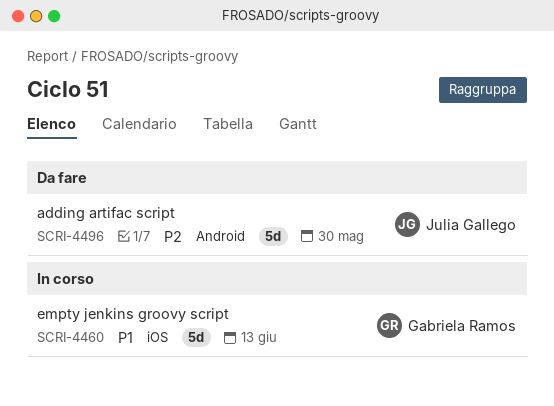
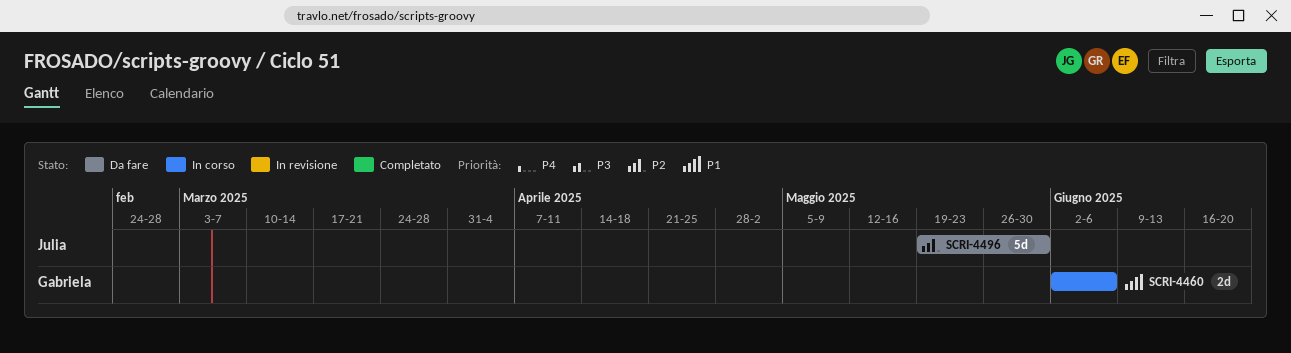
SCRI-4460, estimate: 5d -> 2d
SCRI-4460, due: Jun 13 -> Jun 6

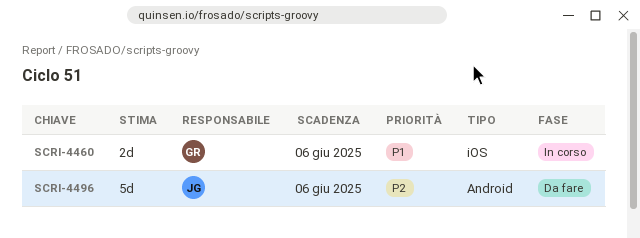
SCRI-4496, due: May 30 -> Jun 6

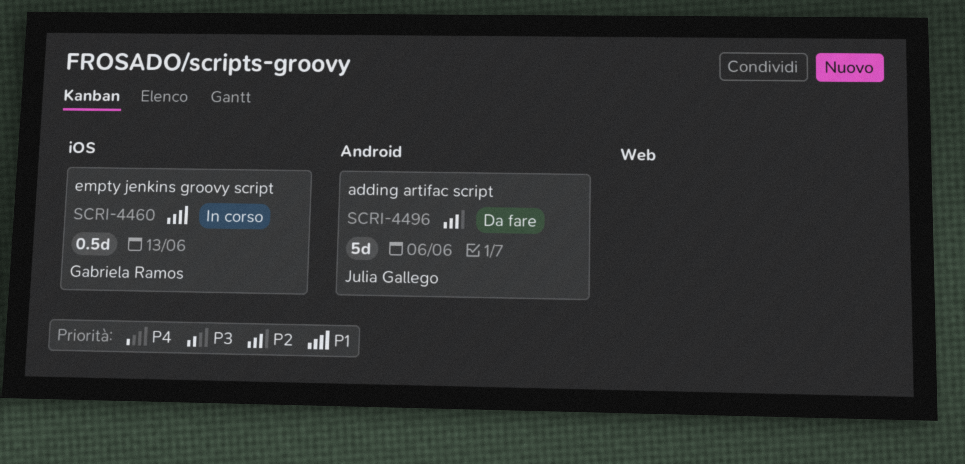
SCRI-4460, estimate: 2d -> 0.5d
SCRI-4460, due: Jun 6 -> Jun 13

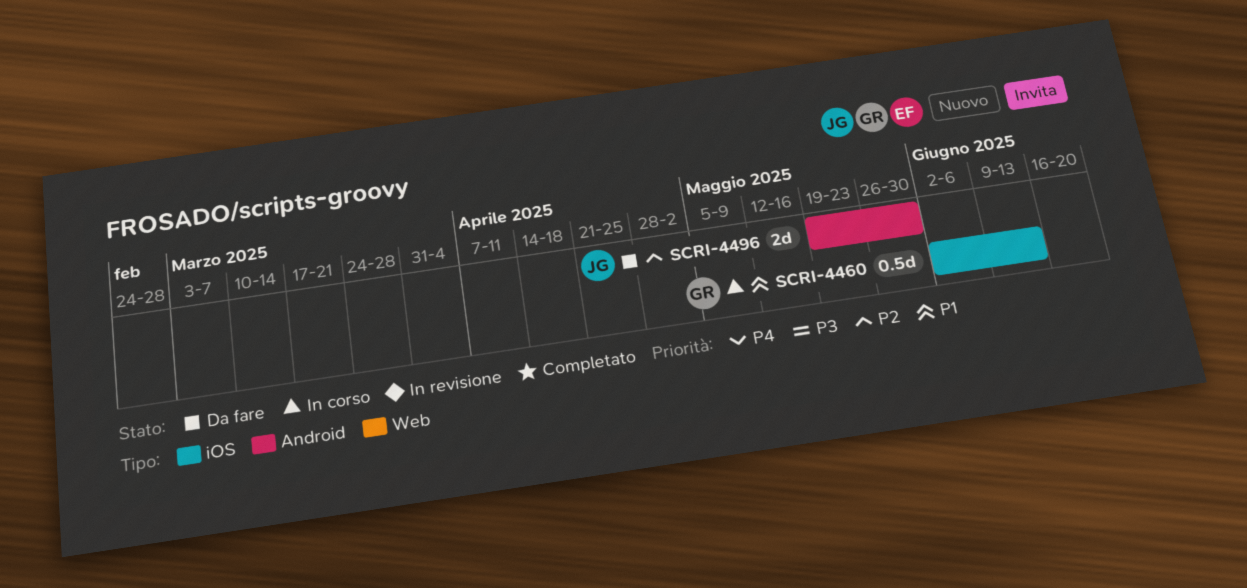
SCRI-4496, estimate: 5d -> 2d
SCRI-4496, due: Jun 6 -> May 30

